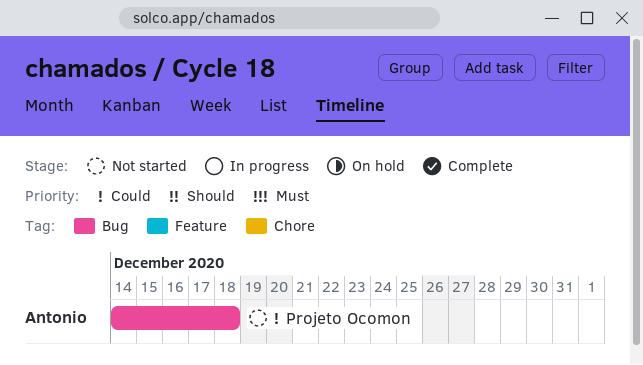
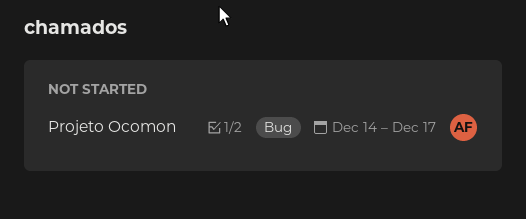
Projeto Ocomon, due: Dec 18 -> Dec 17

